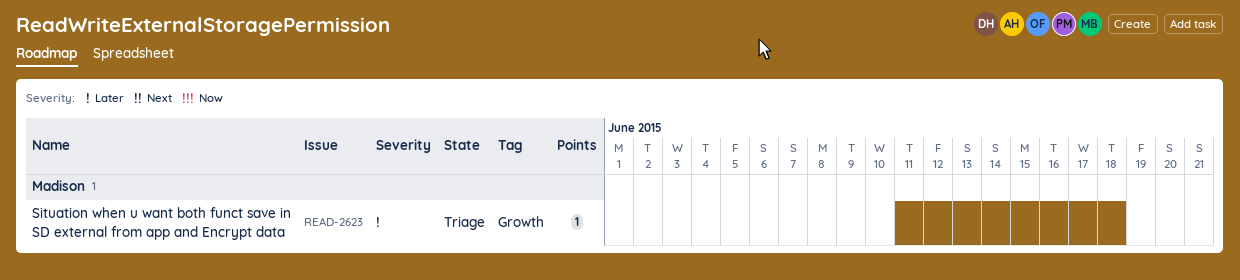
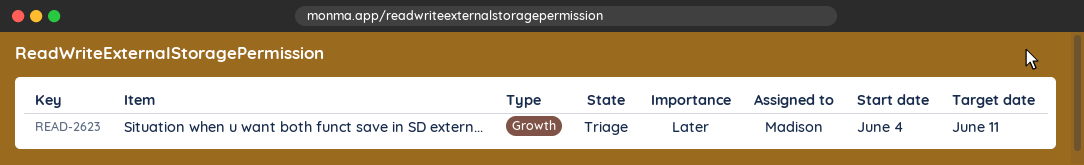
READ-2623, start: Jun 11 -> Jun 4
READ-2623, due: Jun 18 -> Jun 11

